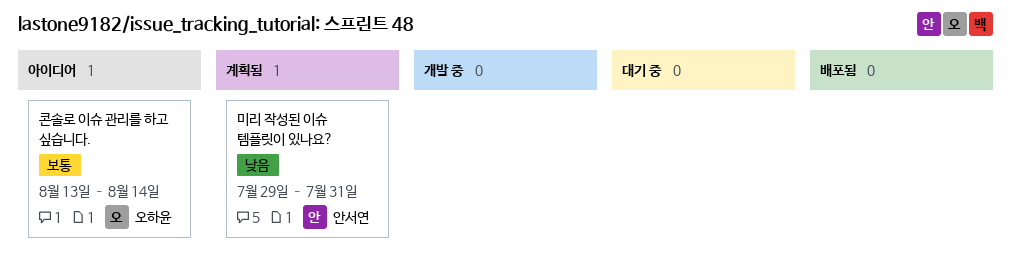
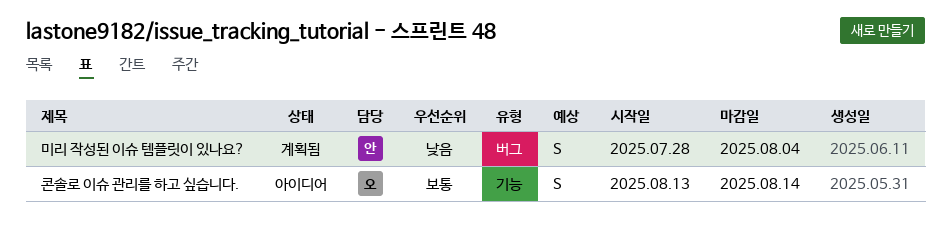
미리 작성된 이슈 템플릿이 있나요?, start: Jul 29 -> Jul 28
미리 작성된 이슈 템플릿이 있나요?, due: Jul 31 -> Aug 4

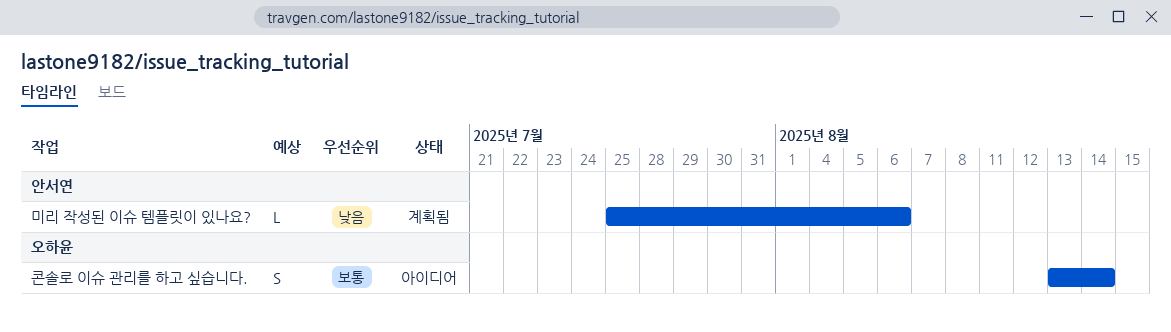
미리 작성된 이슈 템플릿이 있나요?, estimate: S -> L
미리 작성된 이슈 템플릿이 있나요?, start: Jul 28 -> Jul 25
미리 작성된 이슈 템플릿이 있나요?, due: Aug 4 -> Aug 6

